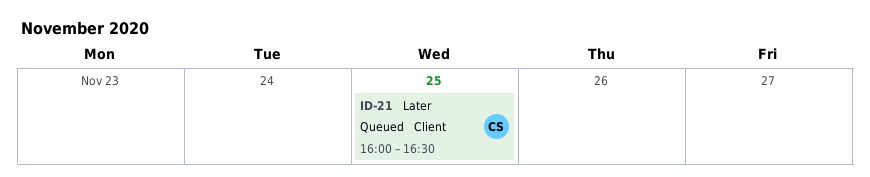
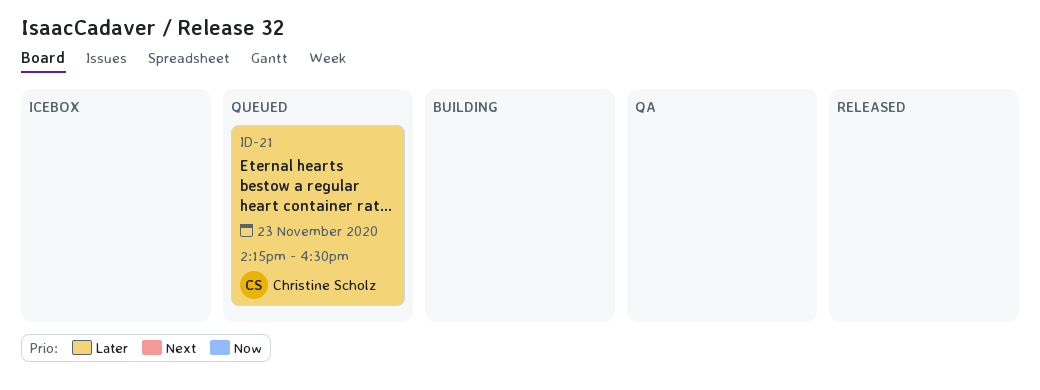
ID-21, day: Nov 25 -> Nov 23
ID-21, begins: 16:00 -> 14:15

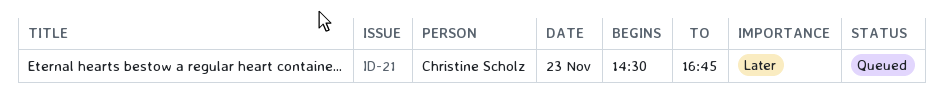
ID-21, begins: 14:15 -> 14:30
ID-21, ends: 16:30 -> 16:45

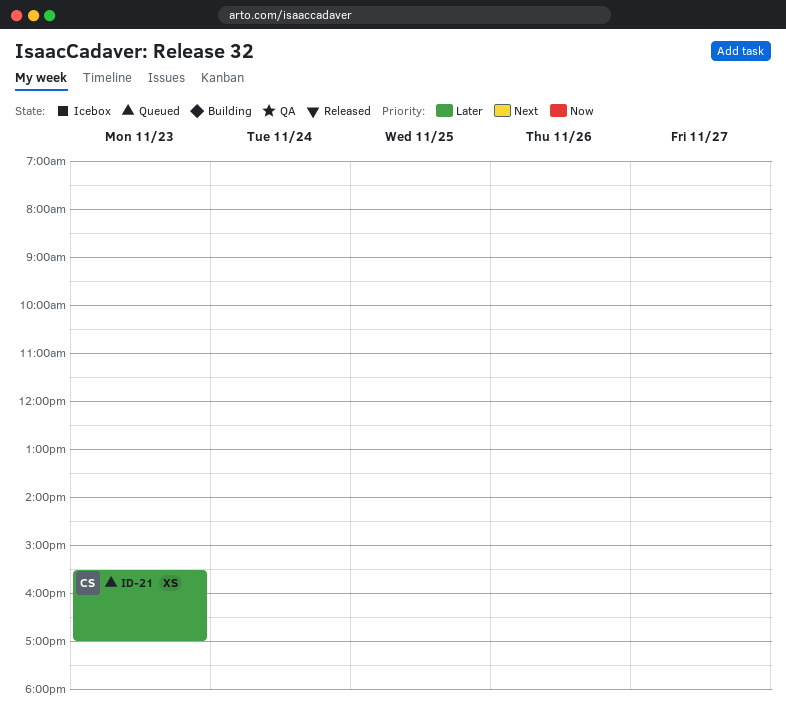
ID-21, begins: 14:30 -> 15:30
ID-21, ends: 16:45 -> 17:00

